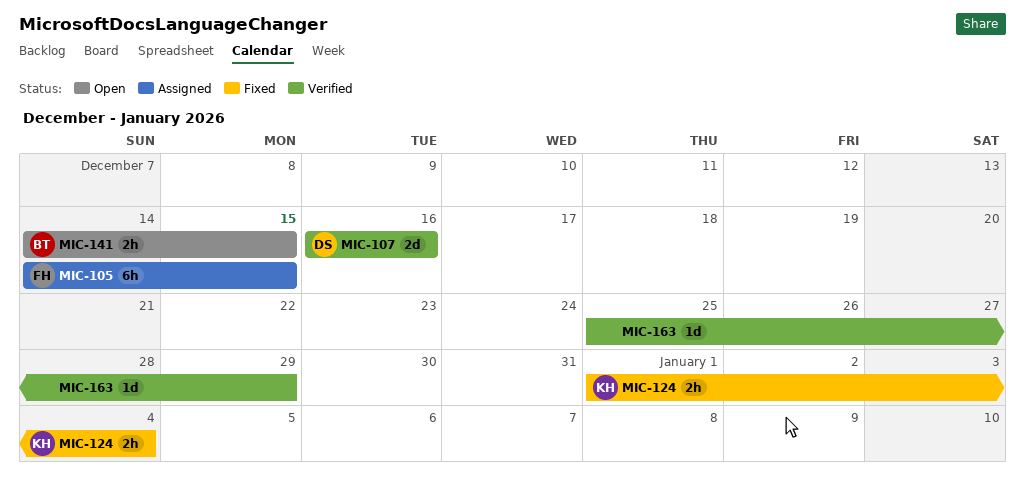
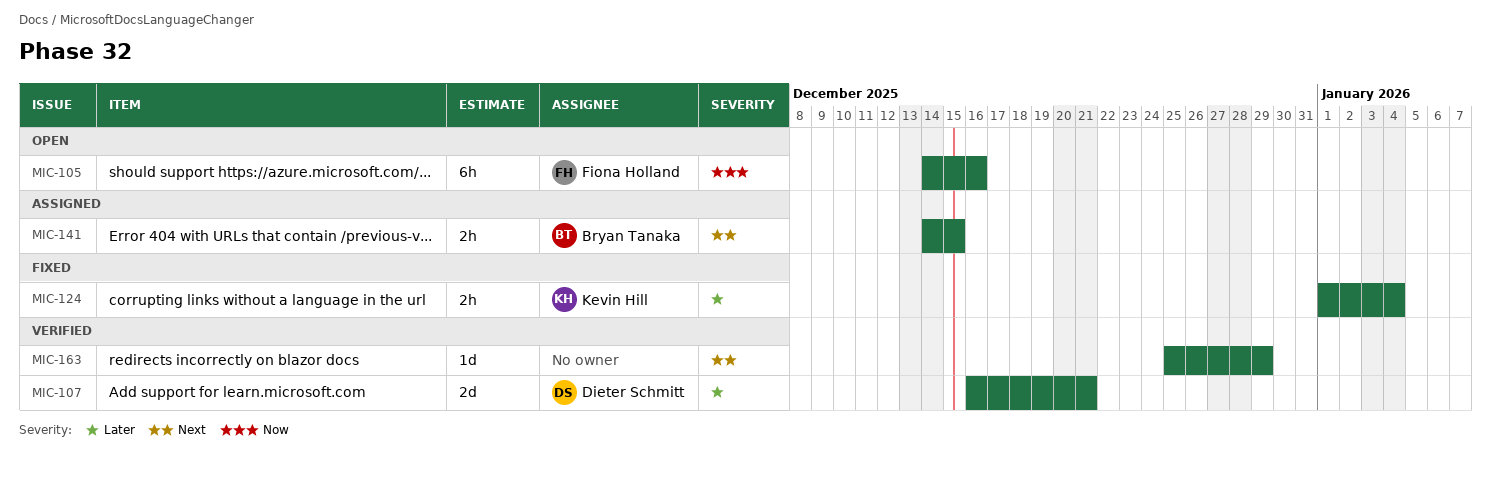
MIC-105, status: Assigned -> Open
MIC-105, due: Dec 15 -> Dec 16
MIC-107, due: Dec 16 -> Dec 21
MIC-141, status: Open -> Assigned

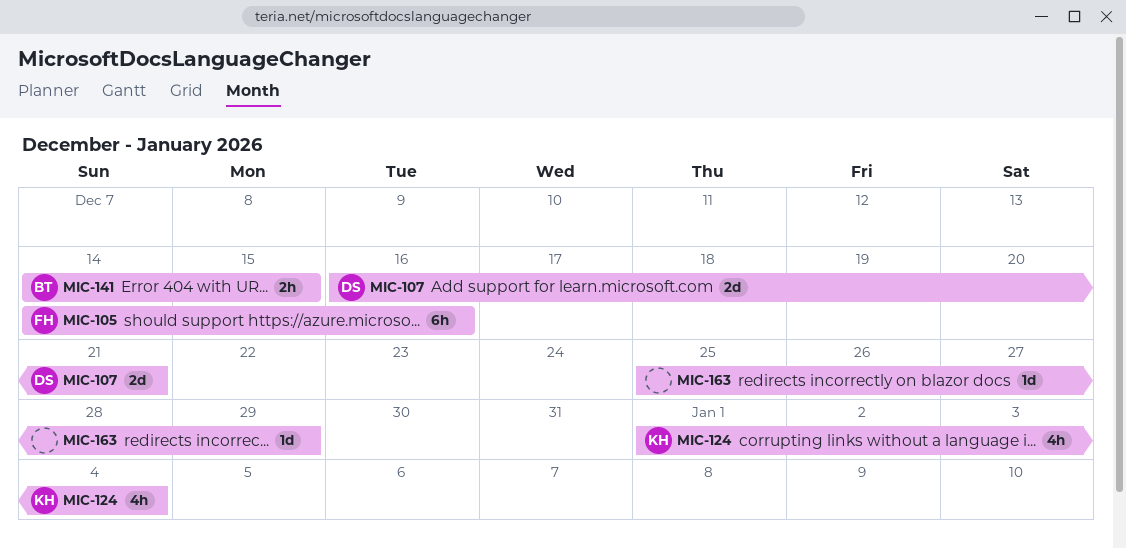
MIC-124, estimate: 2h -> 4h

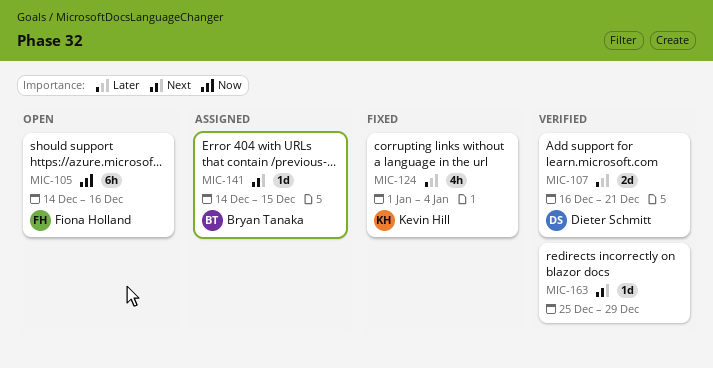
MIC-141, estimate: 2h -> 1d

